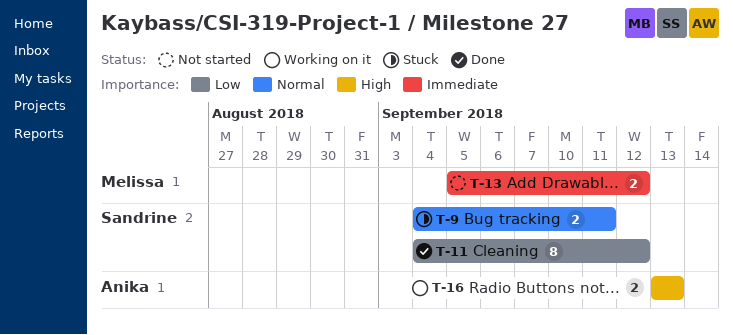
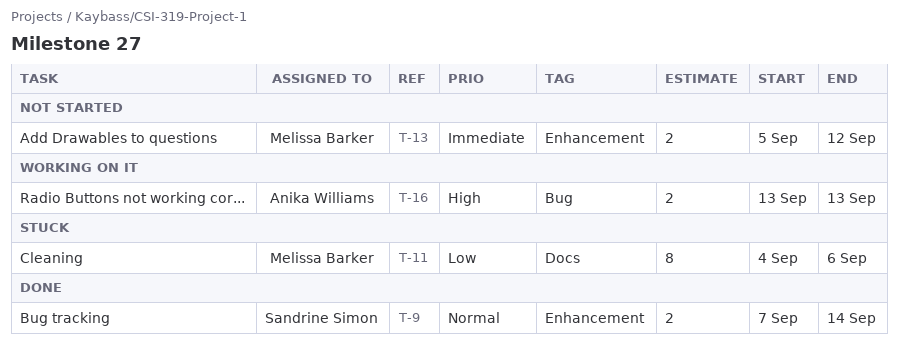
T-9, status: Stuck -> Done
T-9, start: Sep 4 -> Sep 7
T-9, due: Sep 11 -> Sep 14
T-11, status: Done -> Stuck
T-11, owner: Sandrine Simon -> Melissa Barker
T-11, due: Sep 12 -> Sep 6

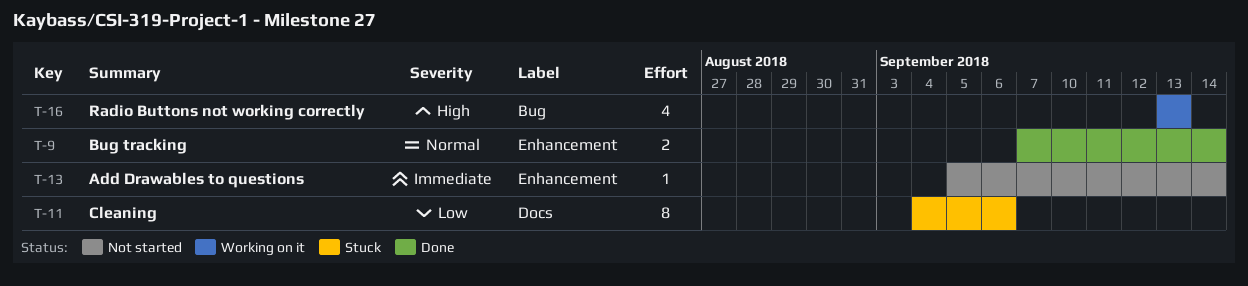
T-13, estimate: 2 -> 1
T-13, due: Sep 12 -> Sep 14
T-16, estimate: 2 -> 4

